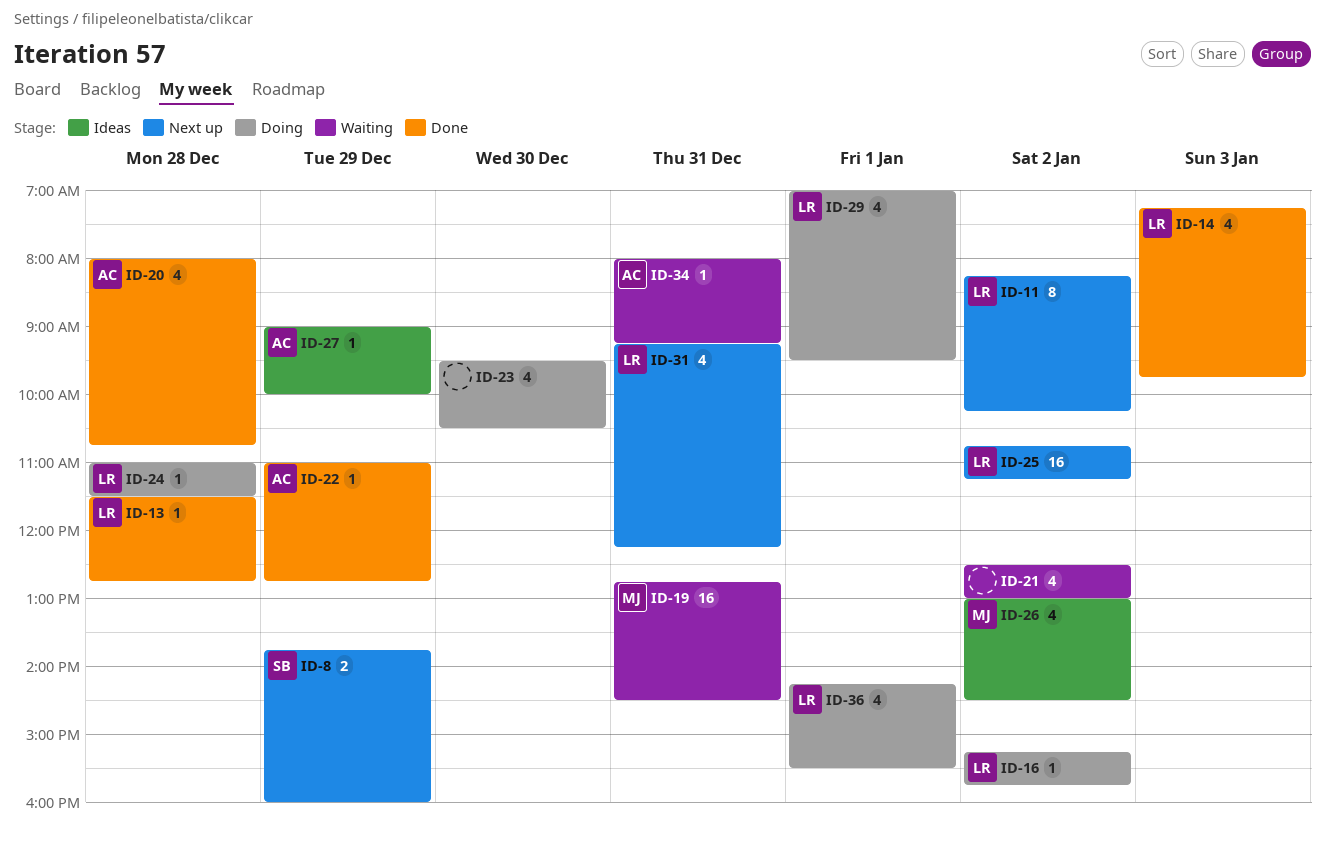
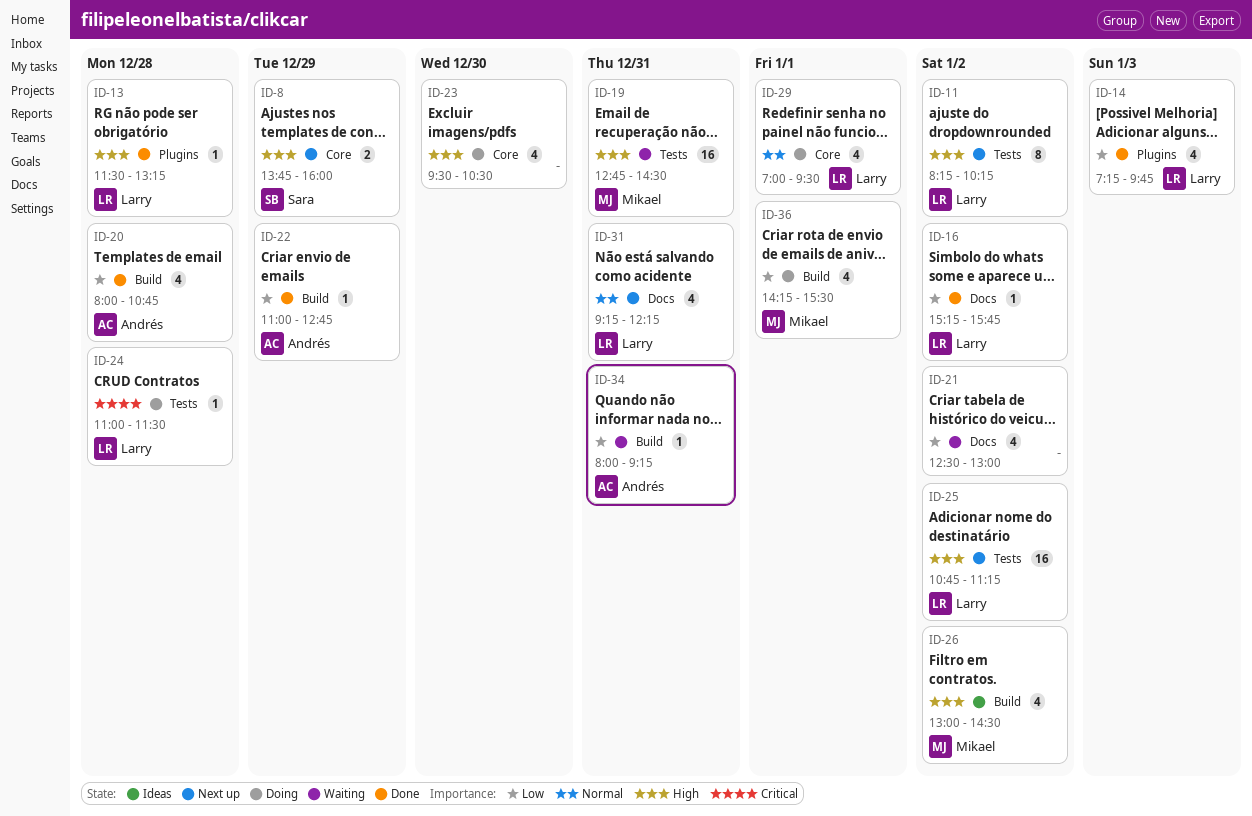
ID-13, ends: 12:45 -> 13:15
ID-16, status: Doing -> Done
ID-27: present -> none
ID-36, owner: Larry -> Mikael

